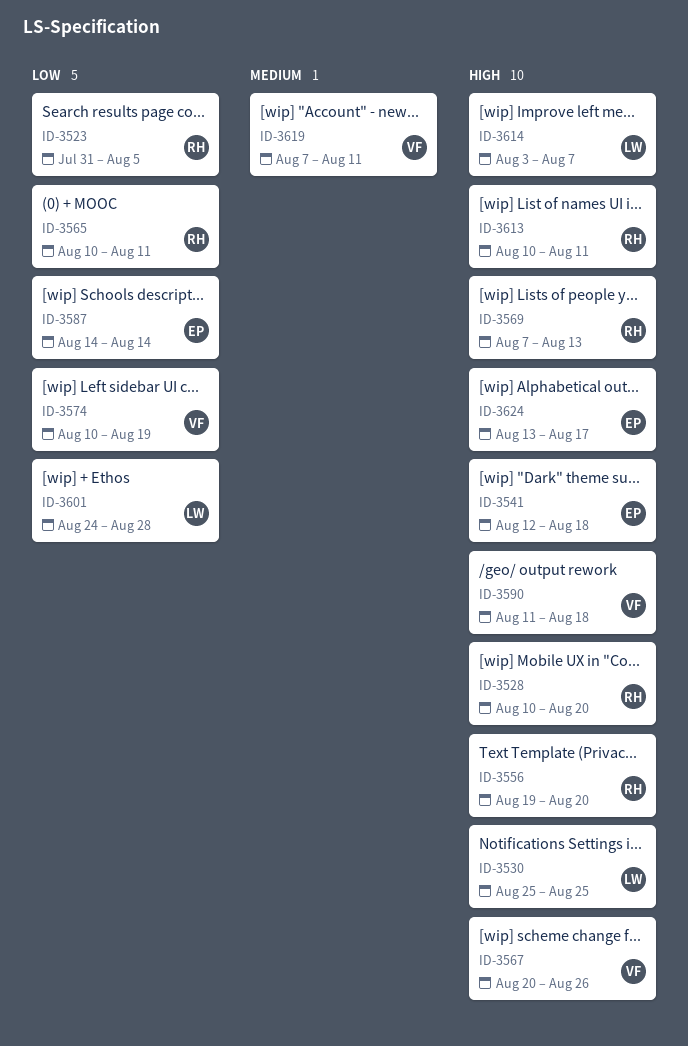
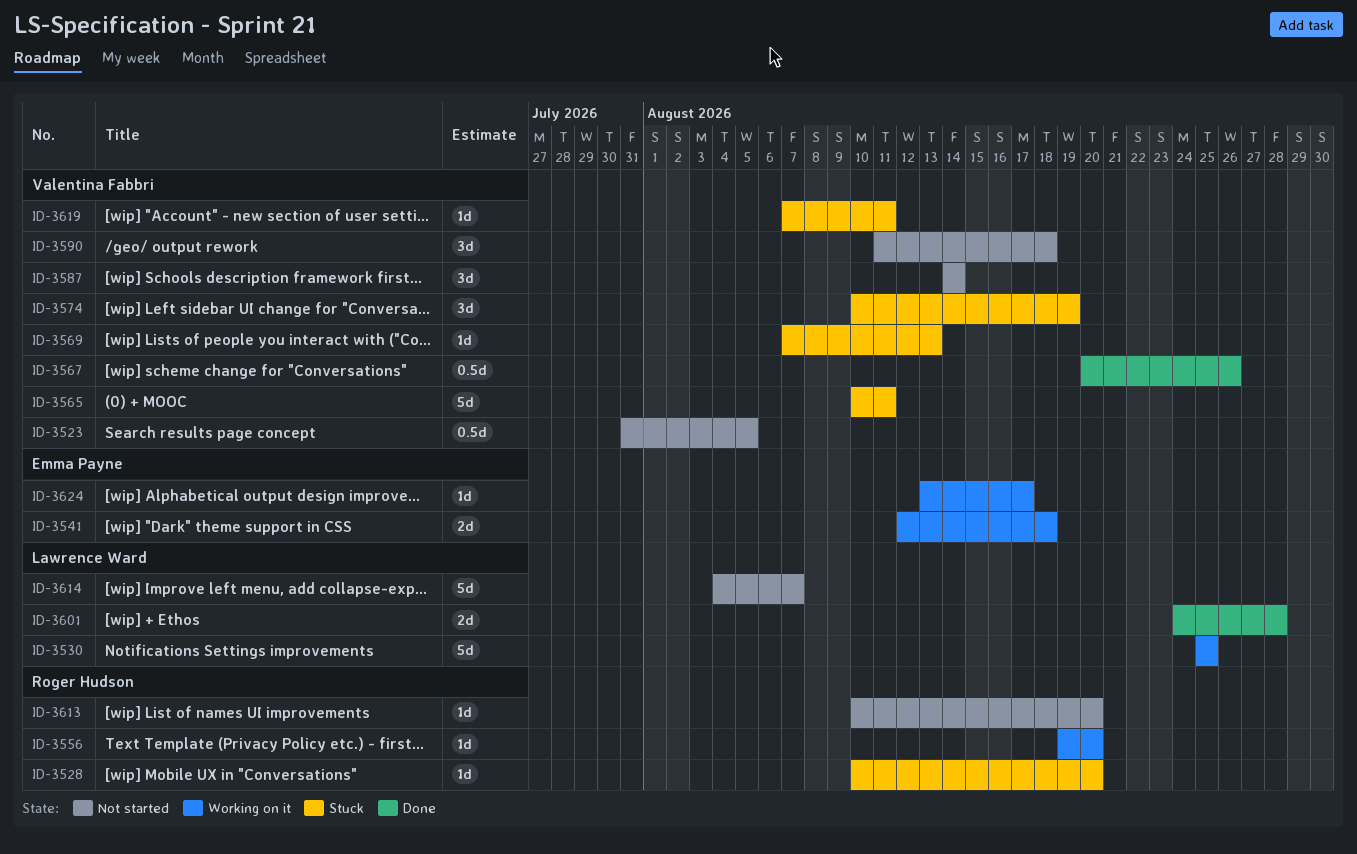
ID-3523, owner: Roger Hudson -> Valentina Fabbri
ID-3565, owner: Roger Hudson -> Valentina Fabbri
ID-3569, owner: Roger Hudson -> Valentina Fabbri
ID-3587, owner: Emma Payne -> Valentina Fabbri
ID-3613, due: Aug 11 -> Aug 20
ID-3614, start: Aug 3 -> Aug 4

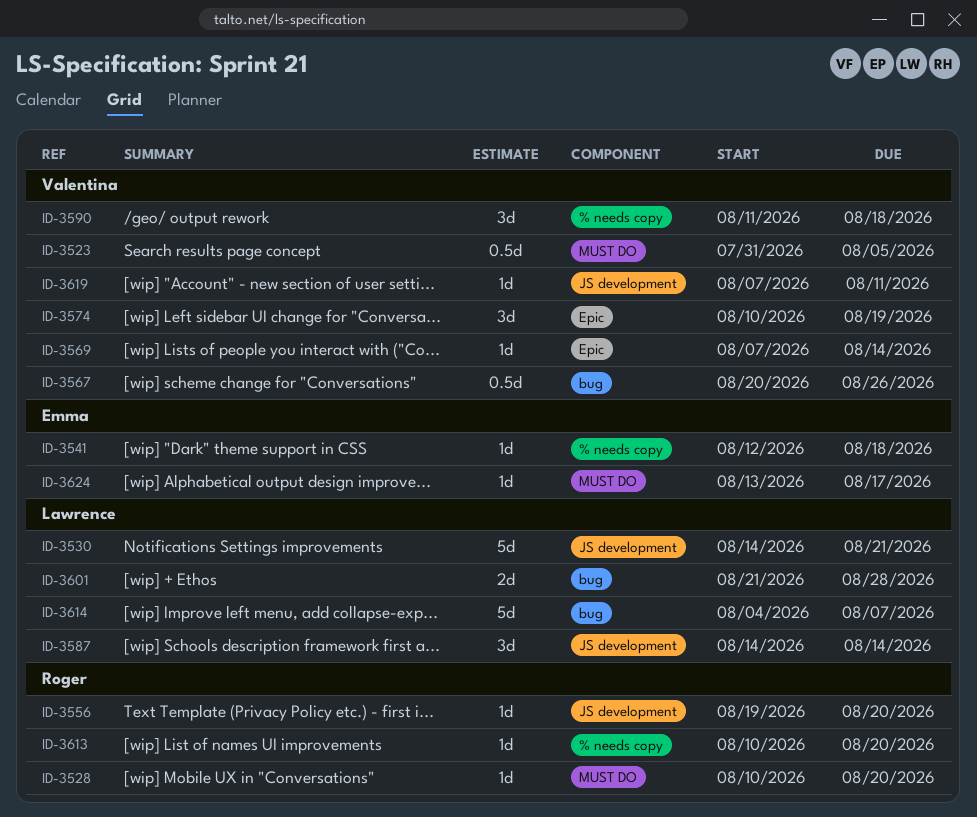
ID-3530, start: Aug 25 -> Aug 14
ID-3530, due: Aug 25 -> Aug 21
ID-3541, estimate: 2d -> 1d
ID-3565: present -> none
ID-3569, due: Aug 13 -> Aug 14
ID-3587, owner: Valentina Fabbri -> Lawrence Ward
ID-3601, start: Aug 24 -> Aug 21

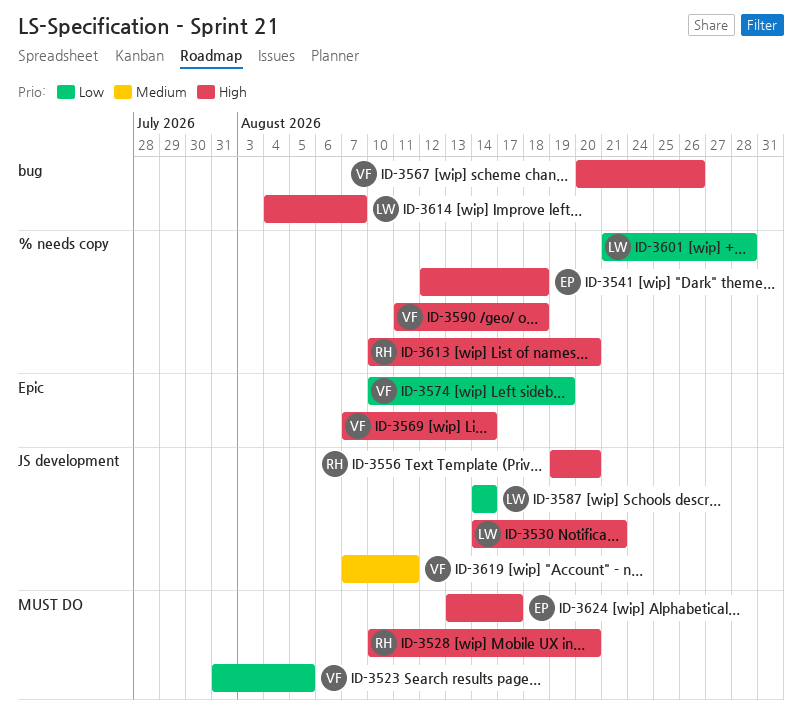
ID-3601, label: bug -> % needs copy

